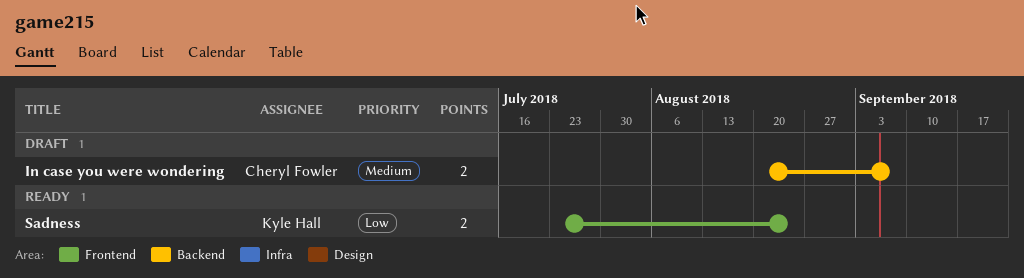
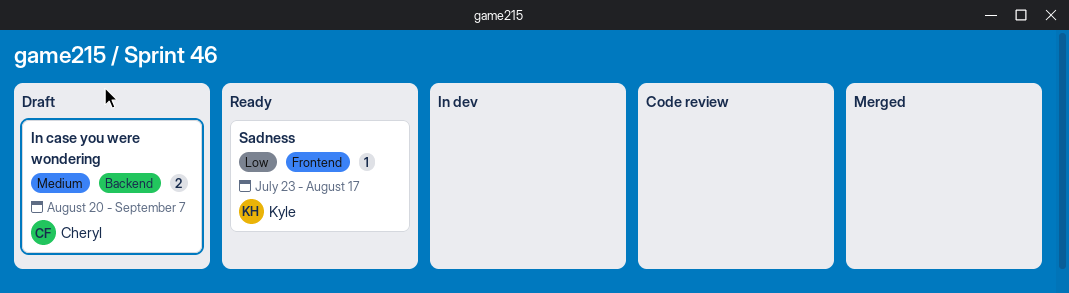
Sadness, estimate: 2 -> 1
Sadness, due: Aug 24 -> Aug 17

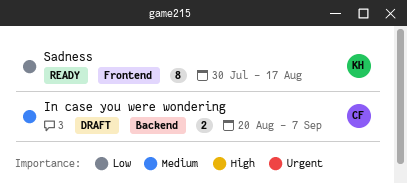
Sadness, estimate: 1 -> 8
Sadness, start: Jul 23 -> Jul 30

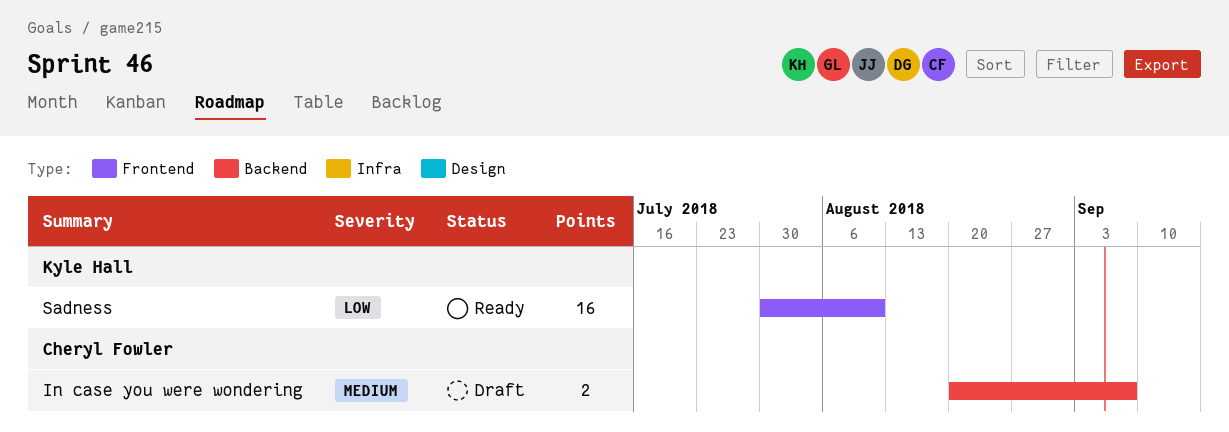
Sadness, estimate: 8 -> 16
Sadness, due: Aug 17 -> Aug 10

